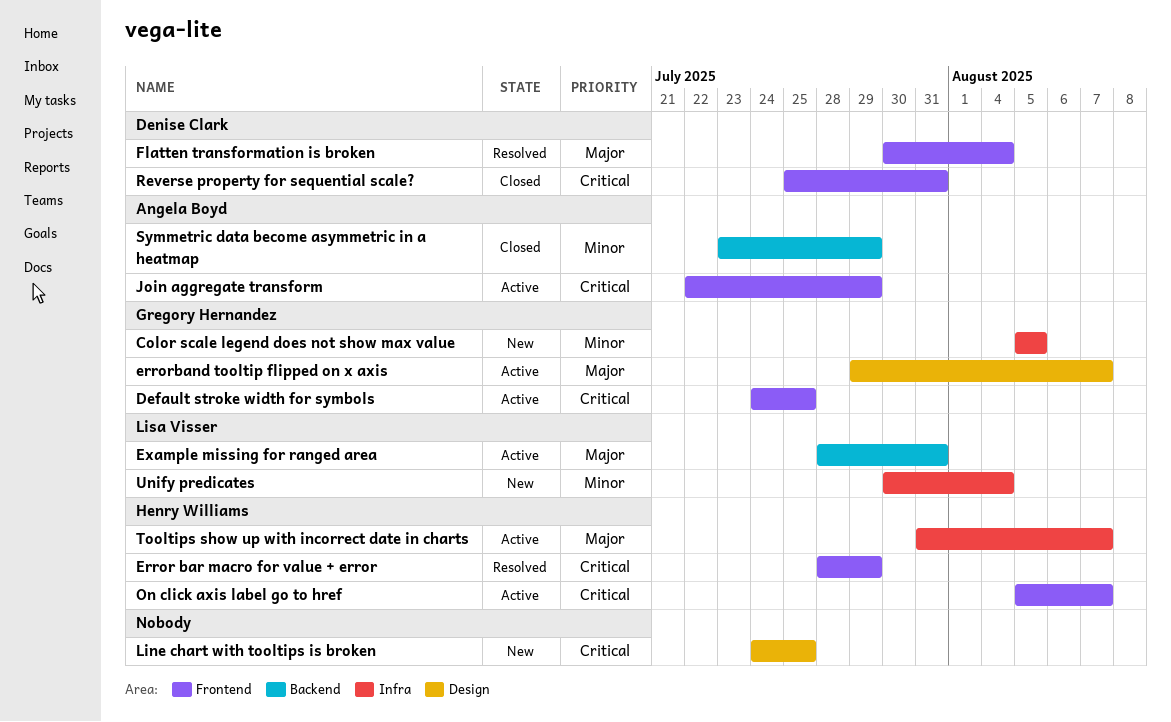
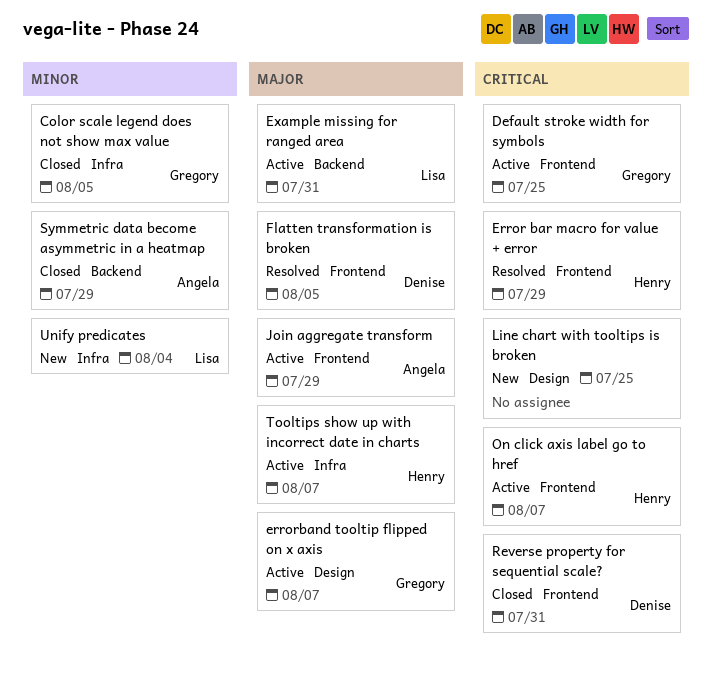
Color scale legend does not show max value, status: New -> Closed
Flatten transformation is broken, due: Aug 4 -> Aug 5
Join aggregate transform, priority: Critical -> Major

